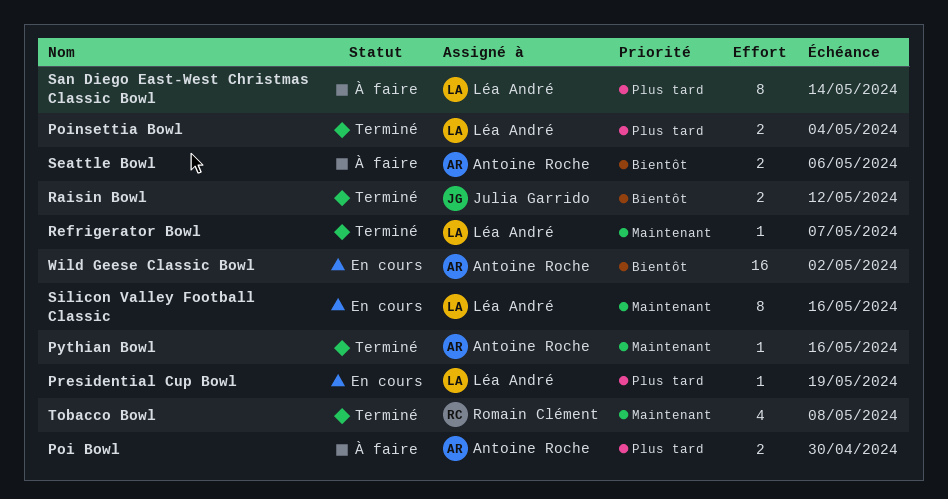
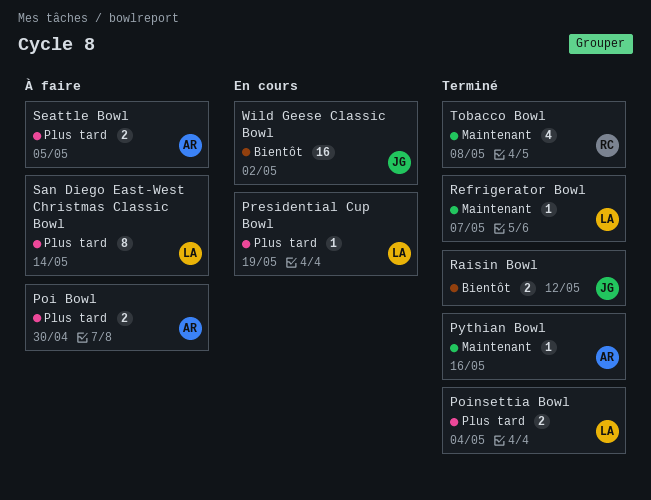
Seattle Bowl, priority: Bientôt -> Plus tard
Seattle Bowl, due: May 6 -> May 5
Silicon Valley Football Classic: present -> none
Wild Geese Classic Bowl, owner: Antoine Roche -> Julia Garrido

